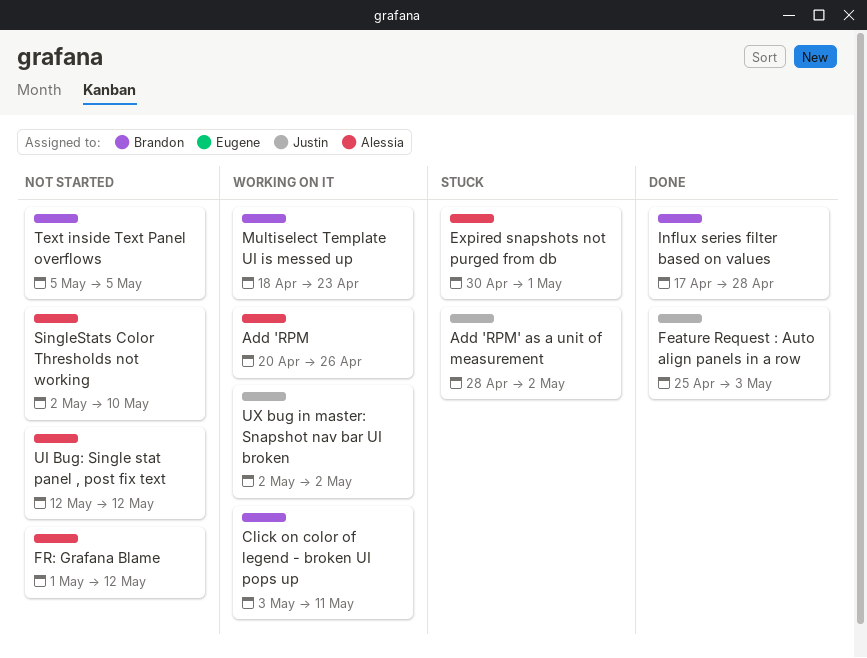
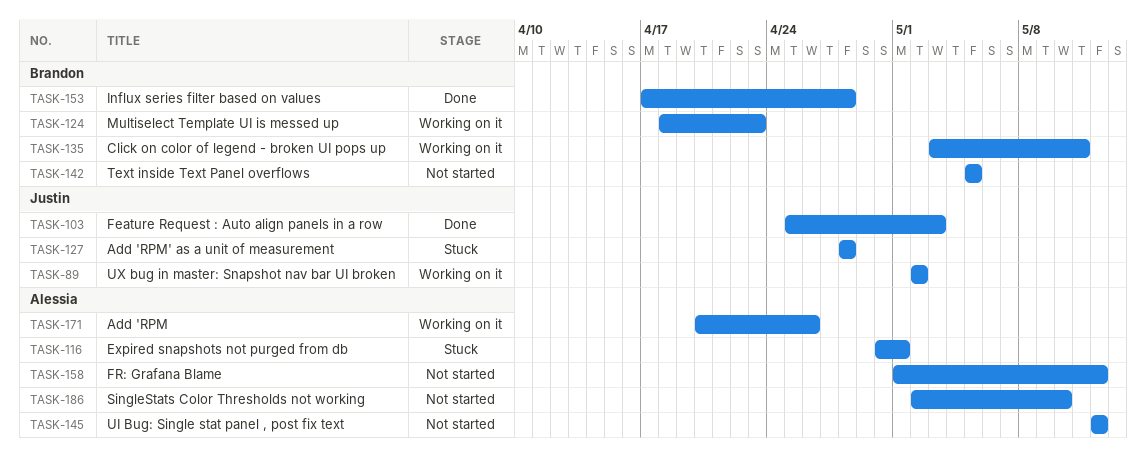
Add 'RPM' as a unit of measurement, due: May 2 -> Apr 28

